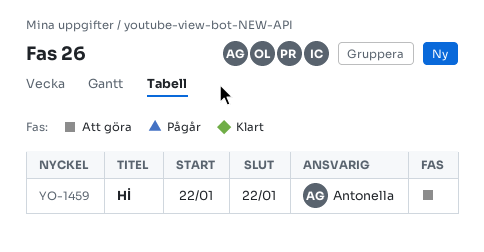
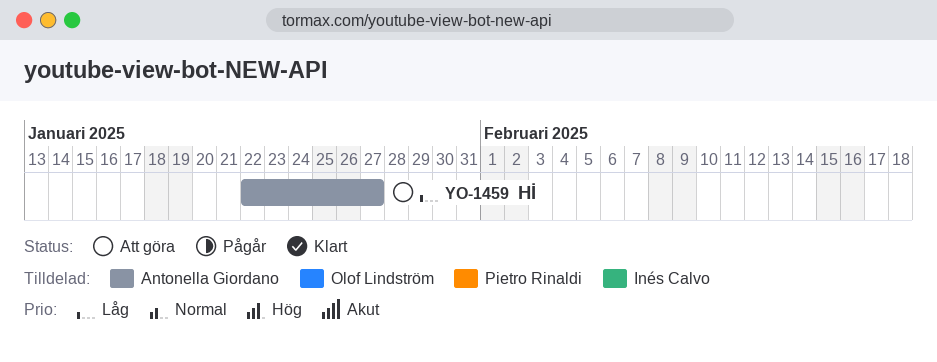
YO-1459, due: Jan 22 -> Jan 27

